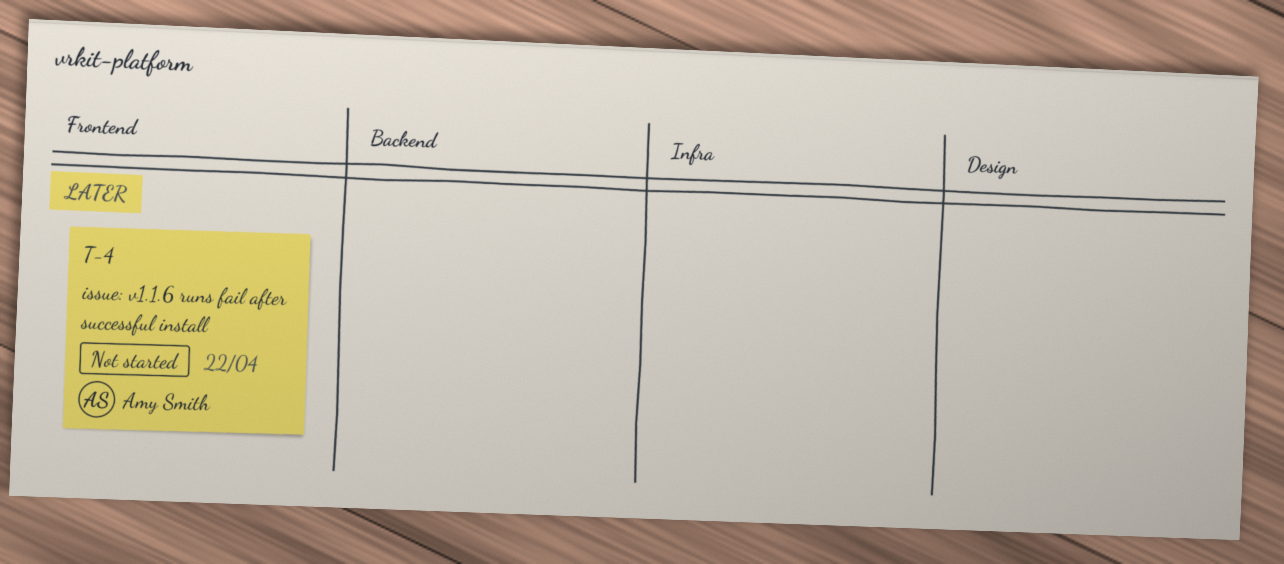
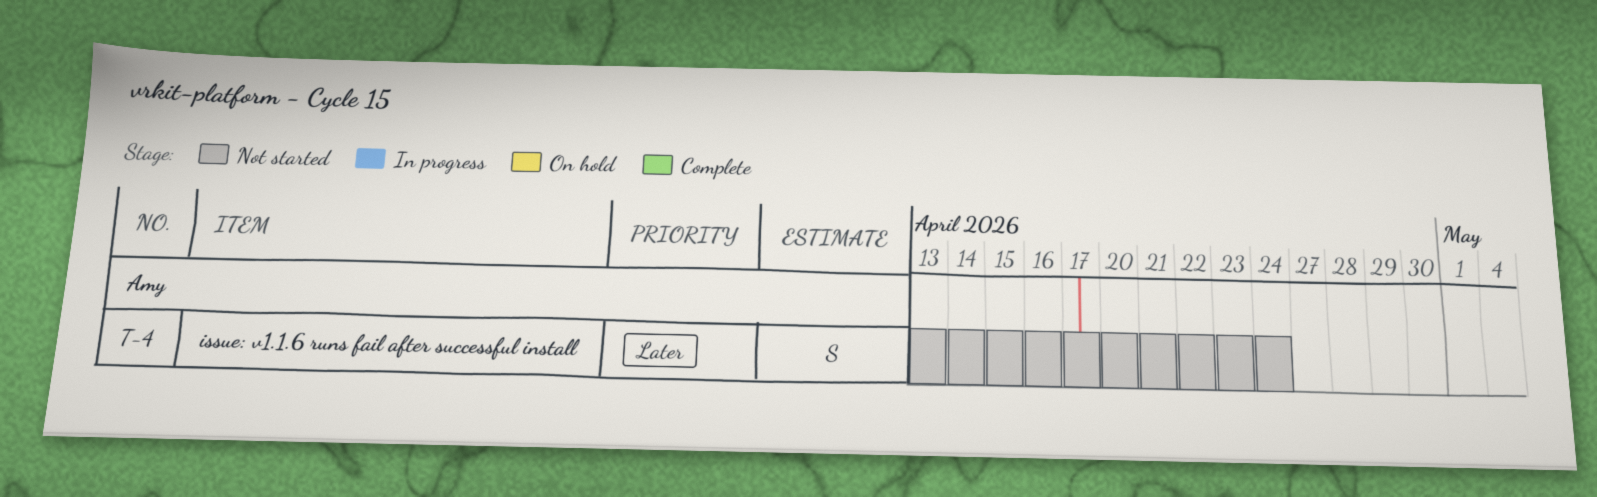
T-4, due: Apr 22 -> Apr 24

